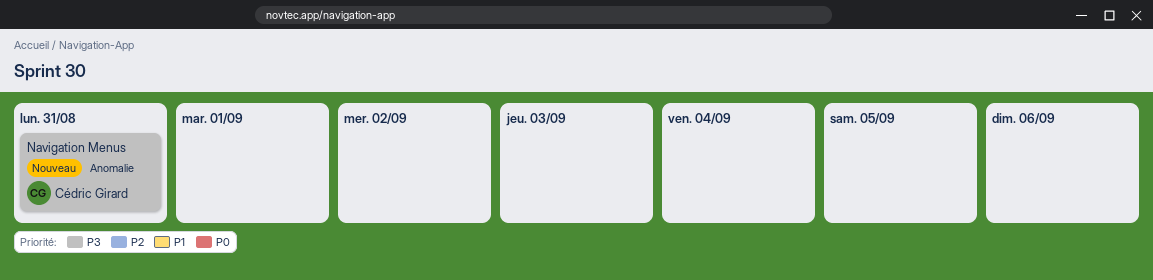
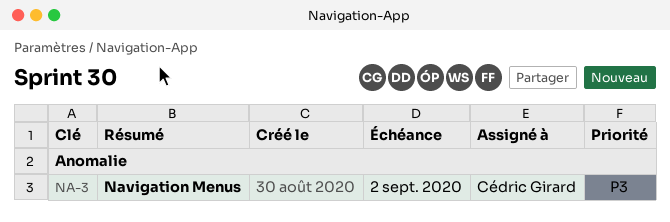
Navigation Menus, due: Aug 31 -> Sep 2

